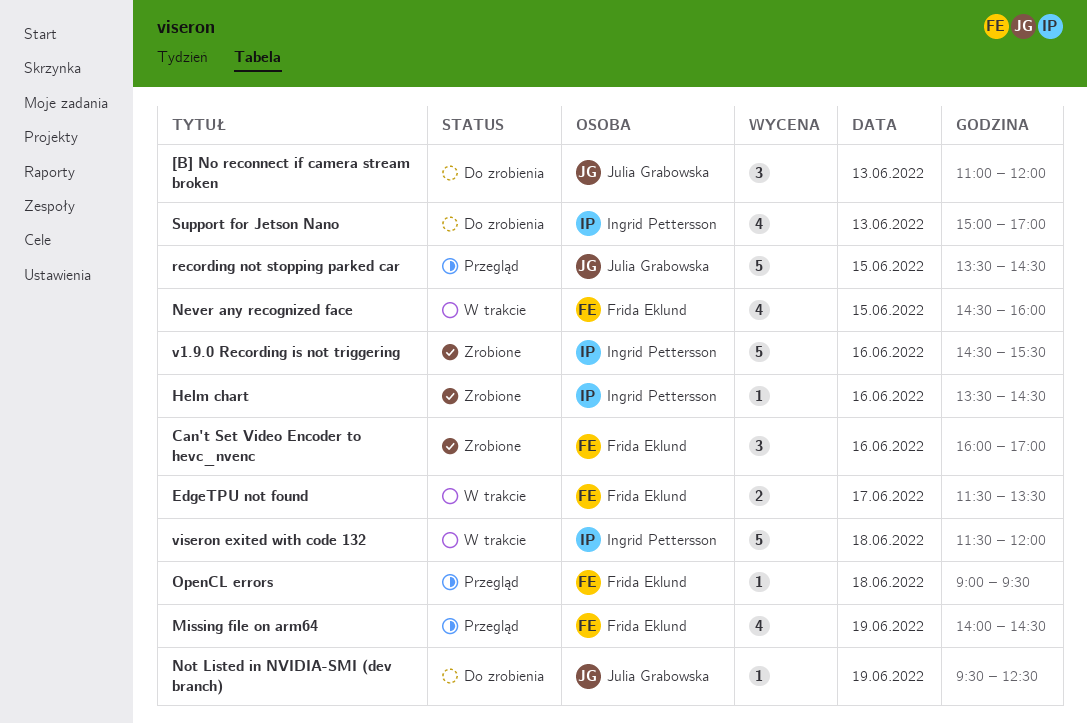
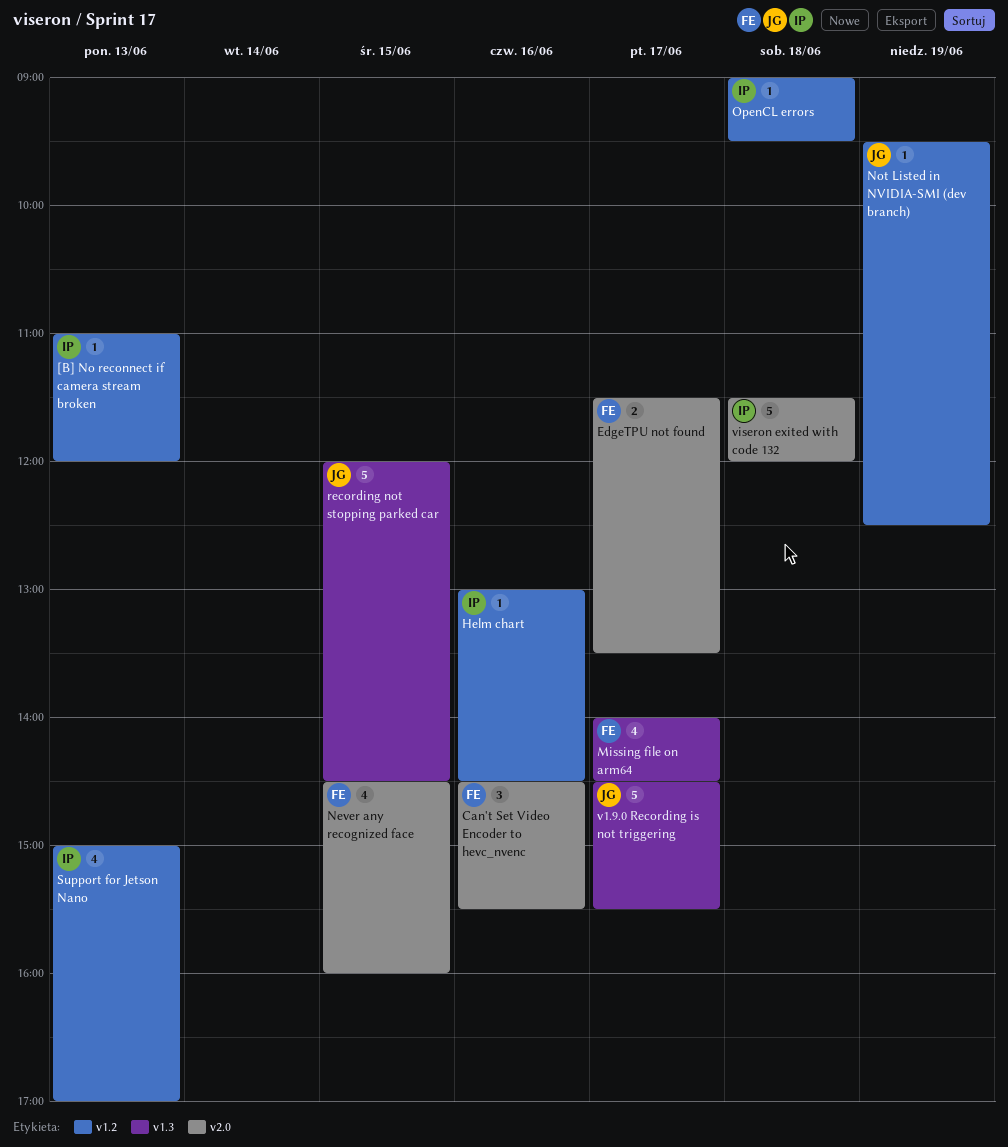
[B] No reconnect if camera stream broken, owner: Julia Grabowska -> Ingrid Pettersson
[B] No reconnect if camera stream broken, estimate: 3 -> 1
Can't Set Video Encoder to hevc_nvenc, begins: 16:00 -> 14:30
Can't Set Video Encoder to hevc_nvenc, ends: 17:00 -> 15:30
Helm chart, begins: 13:30 -> 13:00
Missing file on arm64, day: Jun 19 -> Jun 17
OpenCL errors, owner: Frida Eklund -> Ingrid Pettersson
recording not stopping parked car, begins: 13:30 -> 12:00
v1.9.0 Recording is not triggering, owner: Ingrid Pettersson -> Julia Grabowska
v1.9.0 Recording is not triggering, day: Jun 16 -> Jun 17

